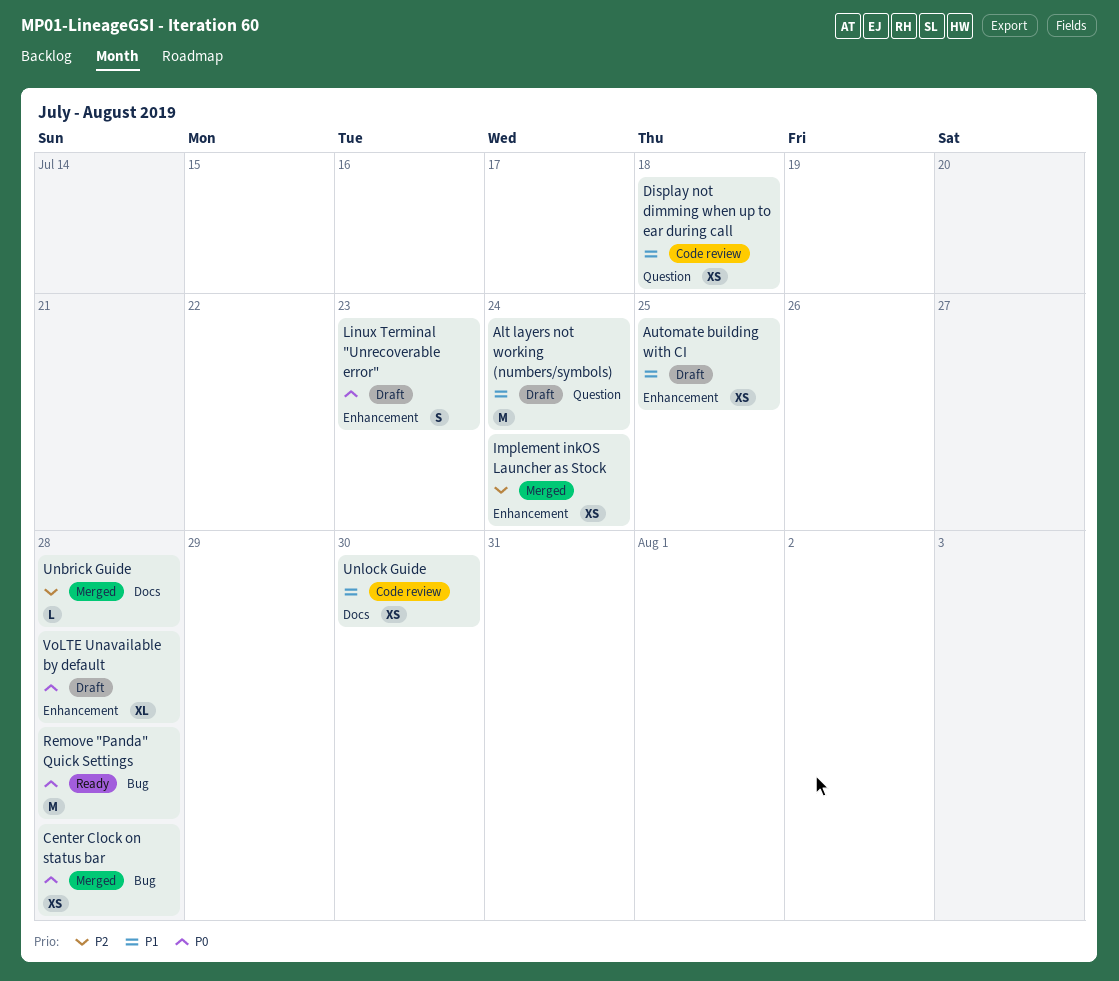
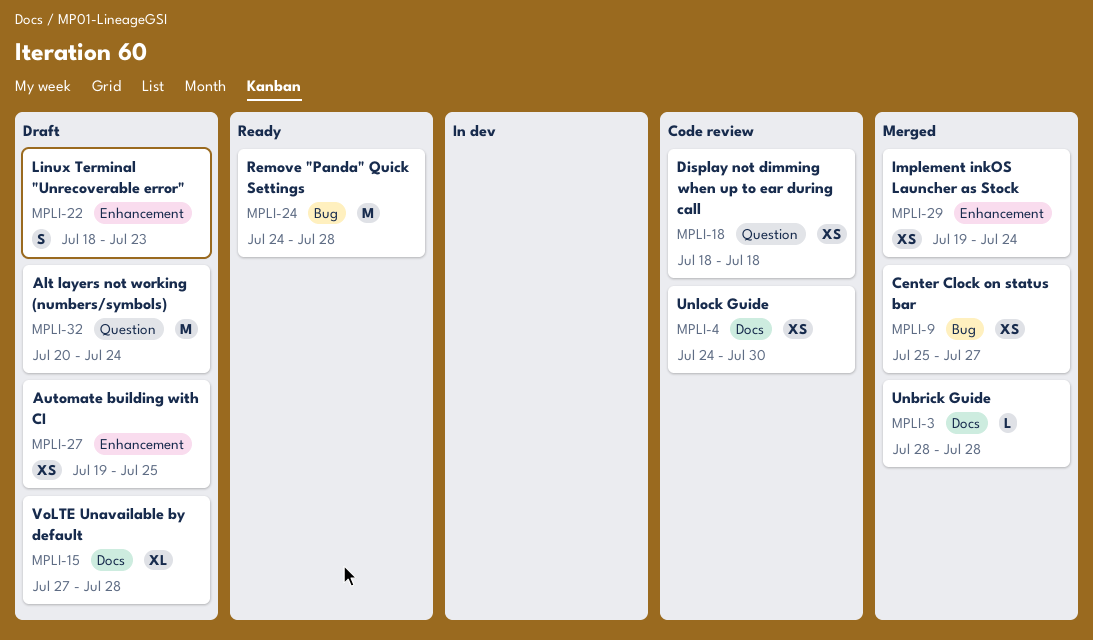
Center Clock on status bar, due: Jul 28 -> Jul 27
VoLTE Unavailable by default, label: Enhancement -> Docs

